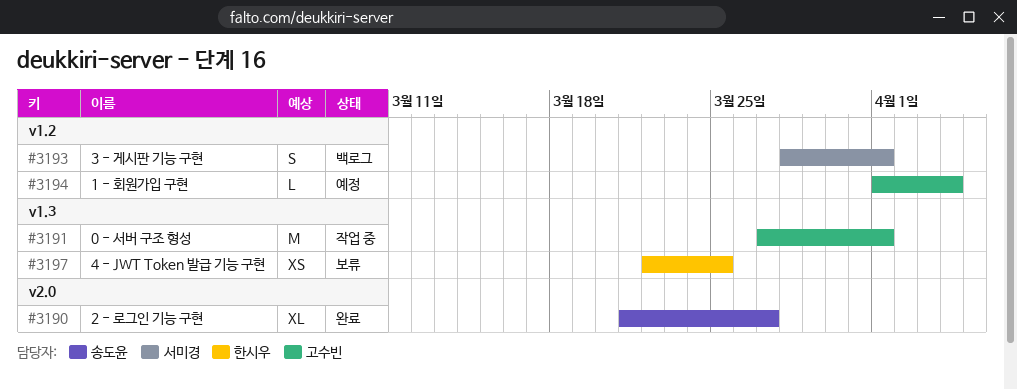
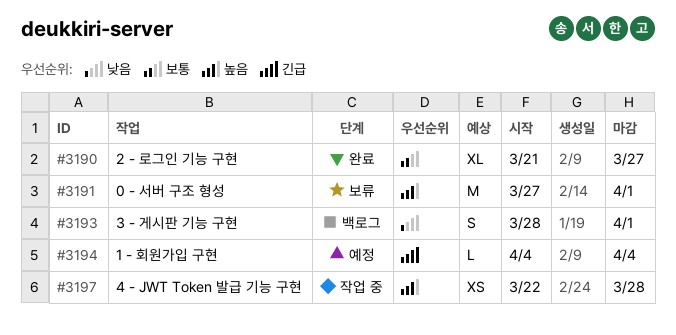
#3191, status: 작업 중 -> 보류
#3194, start: Apr 1 -> Apr 4
#3197, status: 보류 -> 작업 중
#3197, due: Mar 25 -> Mar 28

